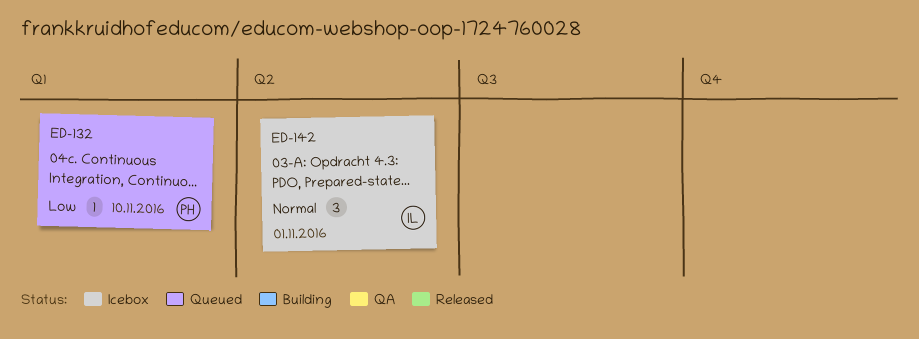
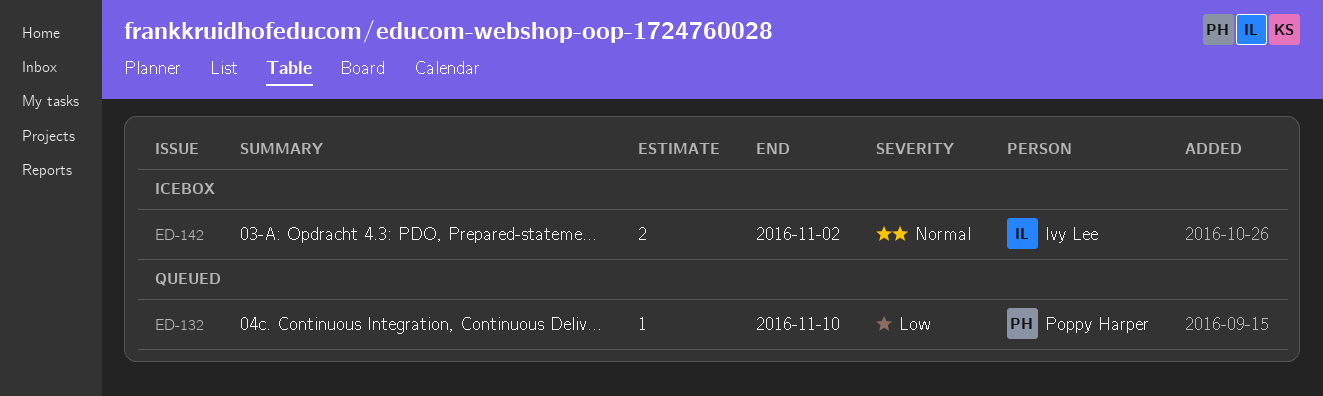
ED-142, estimate: 3 -> 2
ED-142, due: Nov 1 -> Nov 2

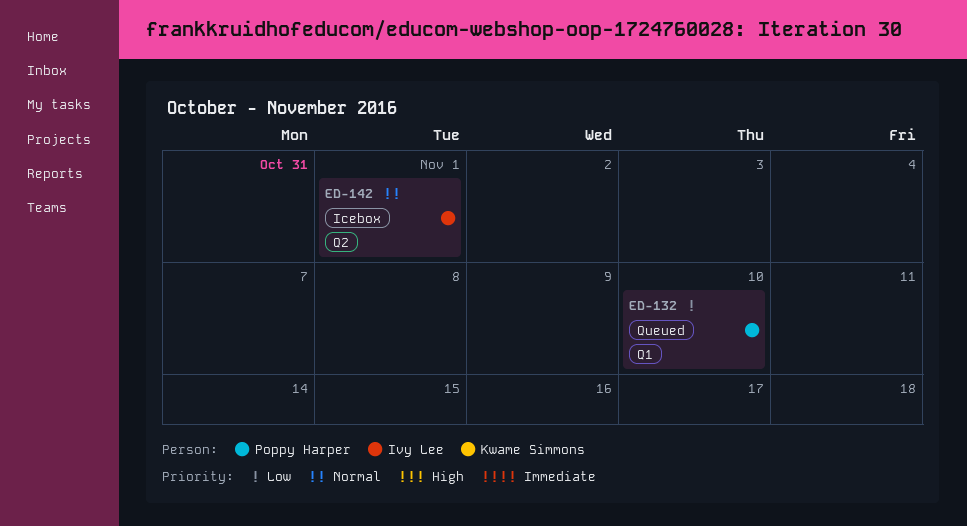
ED-142, due: Nov 2 -> Nov 1

